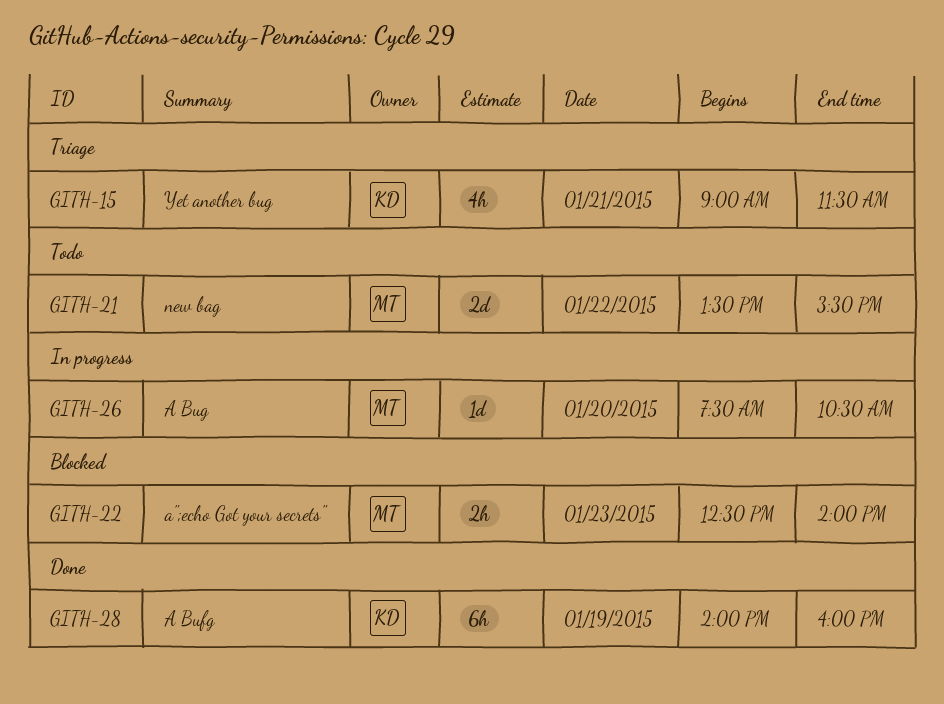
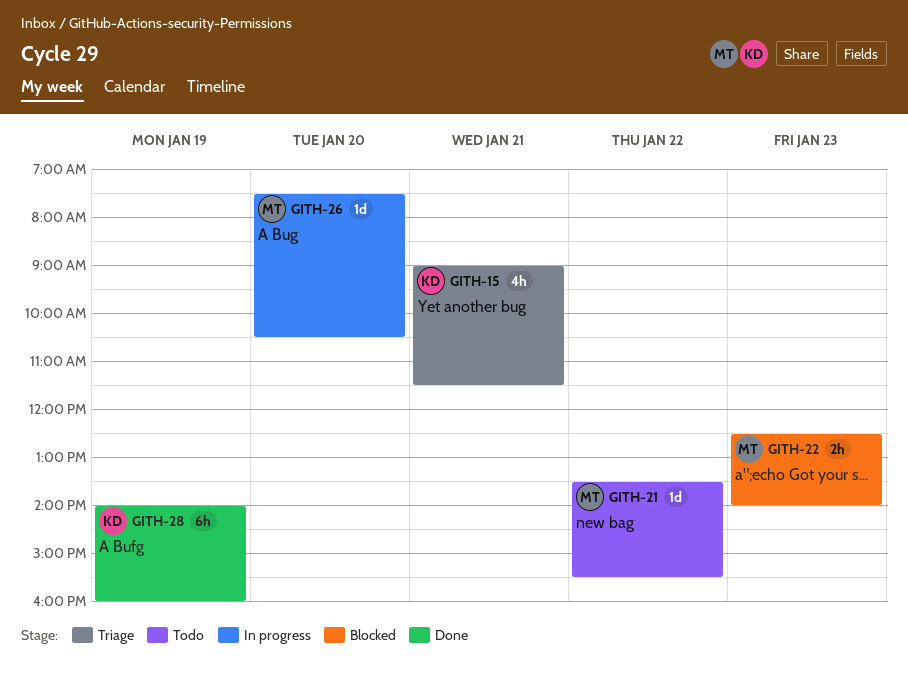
GITH-21, estimate: 2d -> 1d

